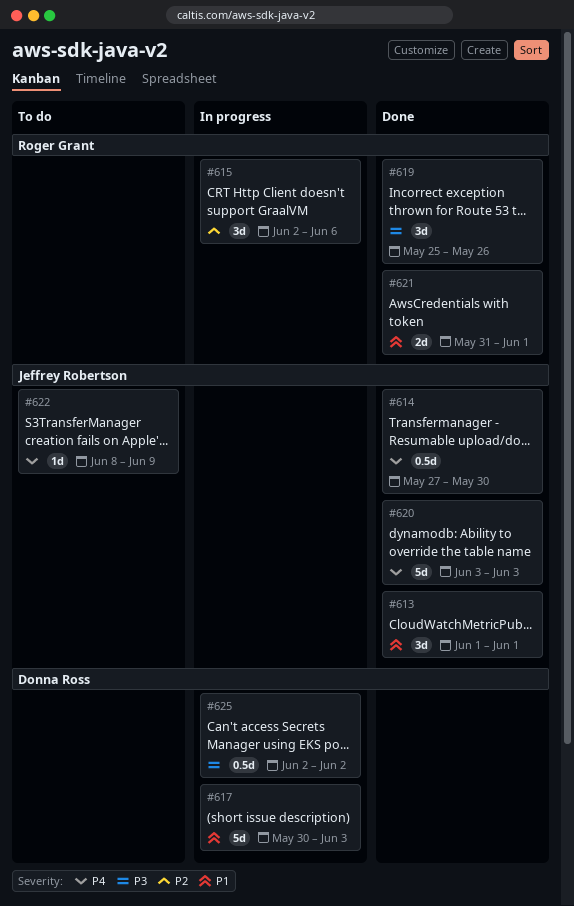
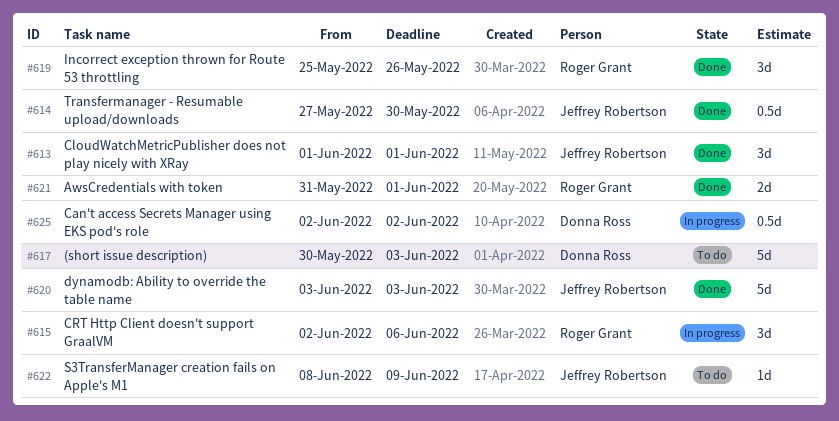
#617, status: In progress -> To do

